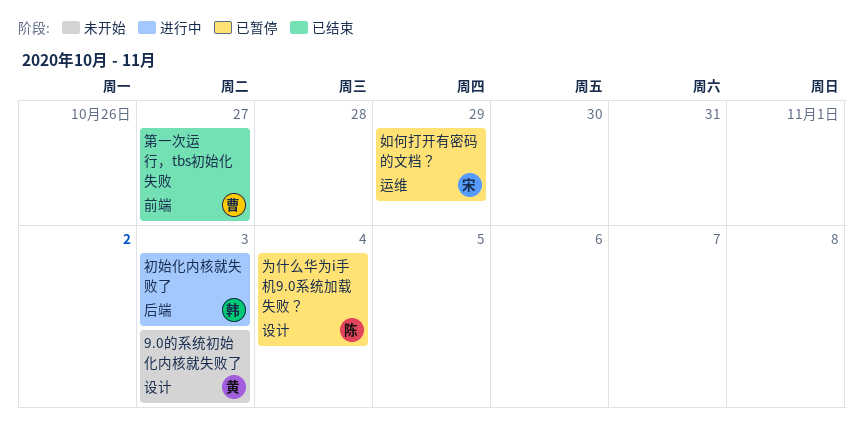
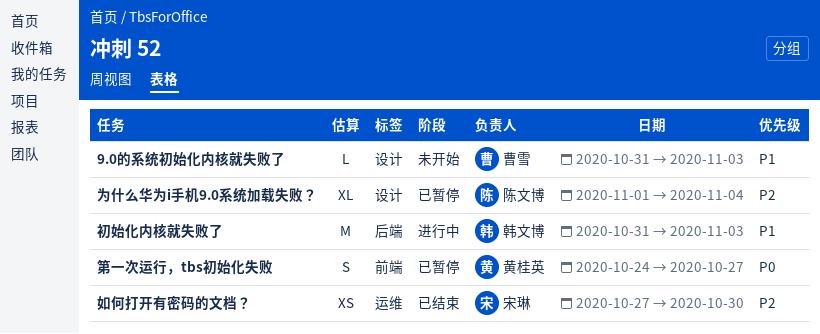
9.0的系统初始化内核就失败了, owner: 黄桂英 -> 曹雪
如何打开有密码的文档？, status: 已暂停 -> 已结束
如何打开有密码的文档？, due: Oct 29 -> Oct 30
第一次运行，tbs初始化失败, status: 已结束 -> 已暂停
第一次运行，tbs初始化失败, owner: 曹雪 -> 黄桂英

